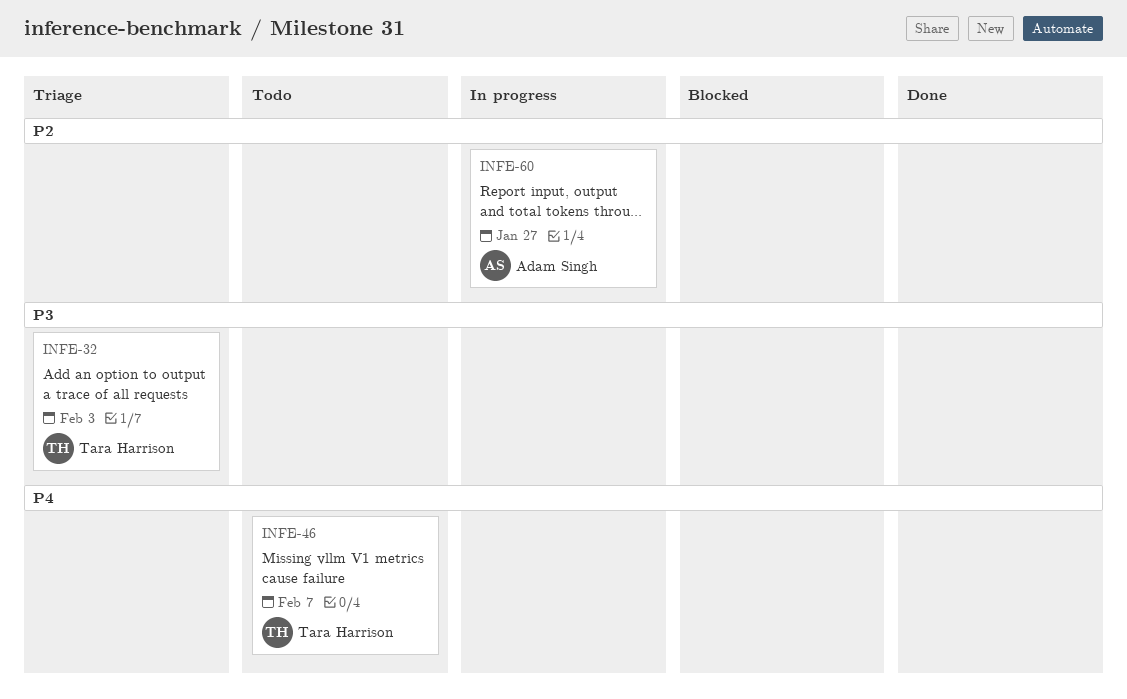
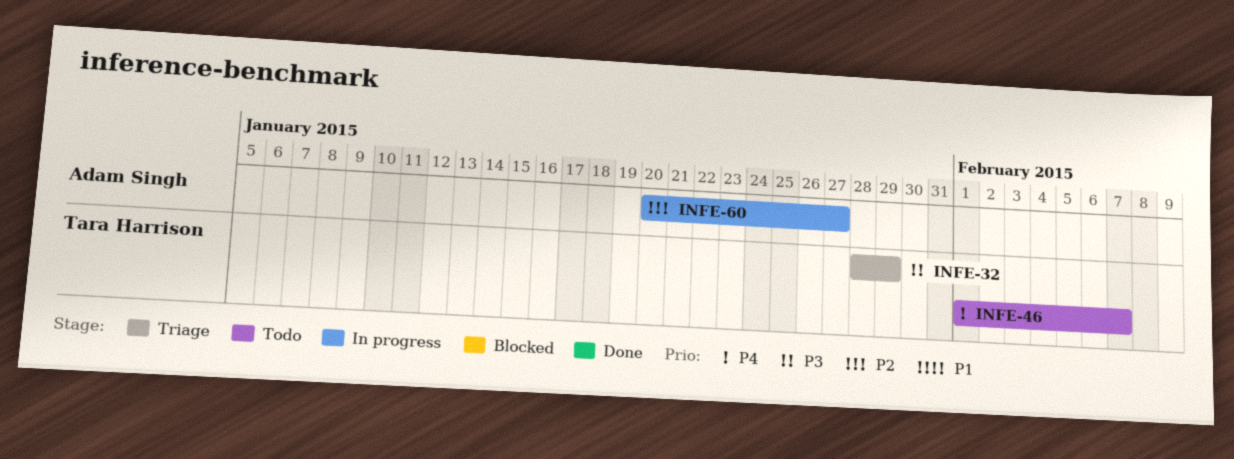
INFE-32, due: Feb 3 -> Jan 29

